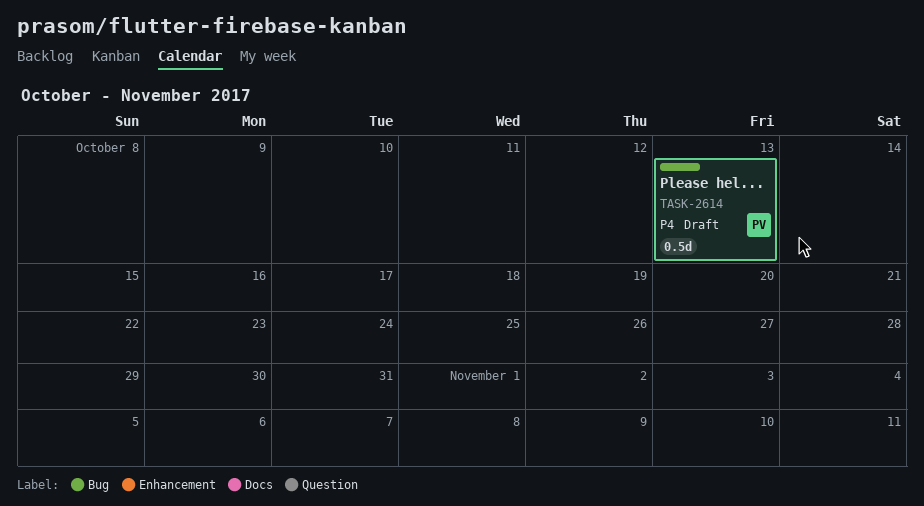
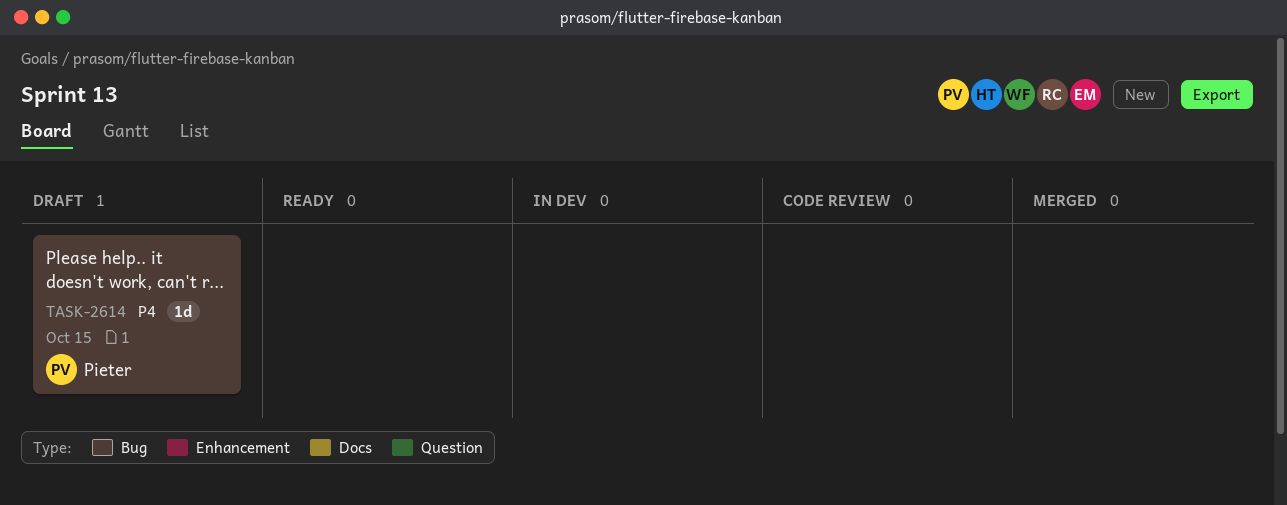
TASK-2614, estimate: 0.5d -> 1d
TASK-2614, due: Oct 13 -> Oct 15

